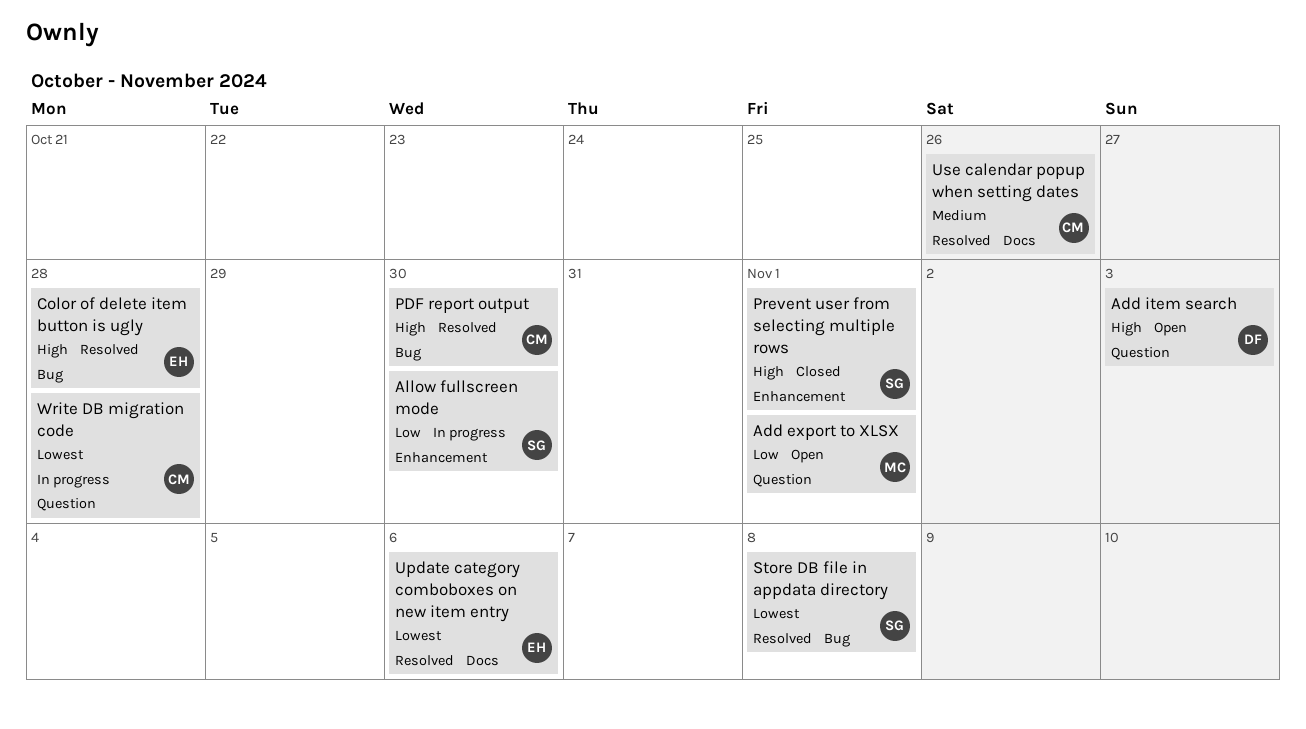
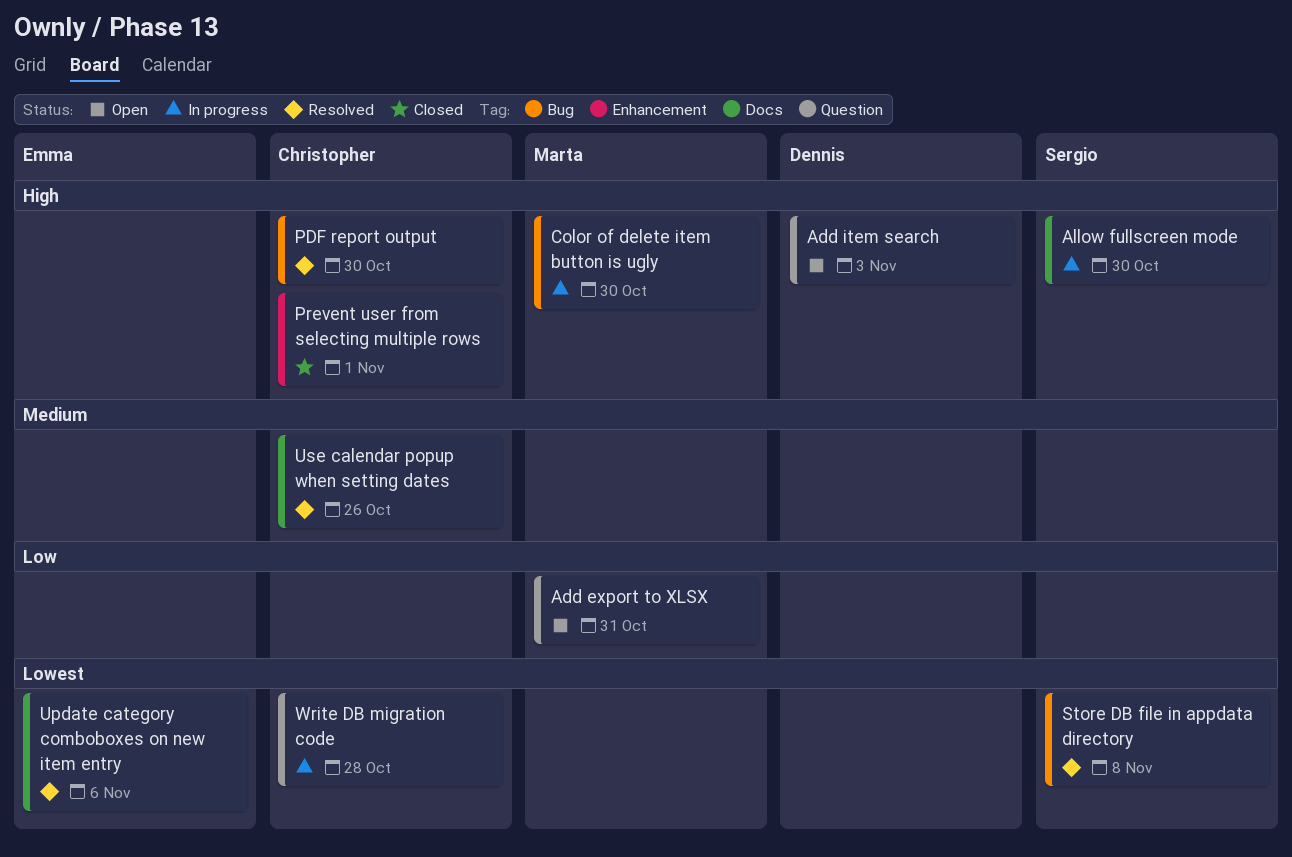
Add export to XLSX, due: Nov 1 -> Oct 31
Allow fullscreen mode, priority: Low -> High
Allow fullscreen mode, label: Enhancement -> Docs
Color of delete item button is ugly, status: Resolved -> In progress
Color of delete item button is ugly, owner: Emma -> Marta
Color of delete item button is ugly, due: Oct 28 -> Oct 30
Prevent user from selecting multiple rows, owner: Sergio -> Christopher

